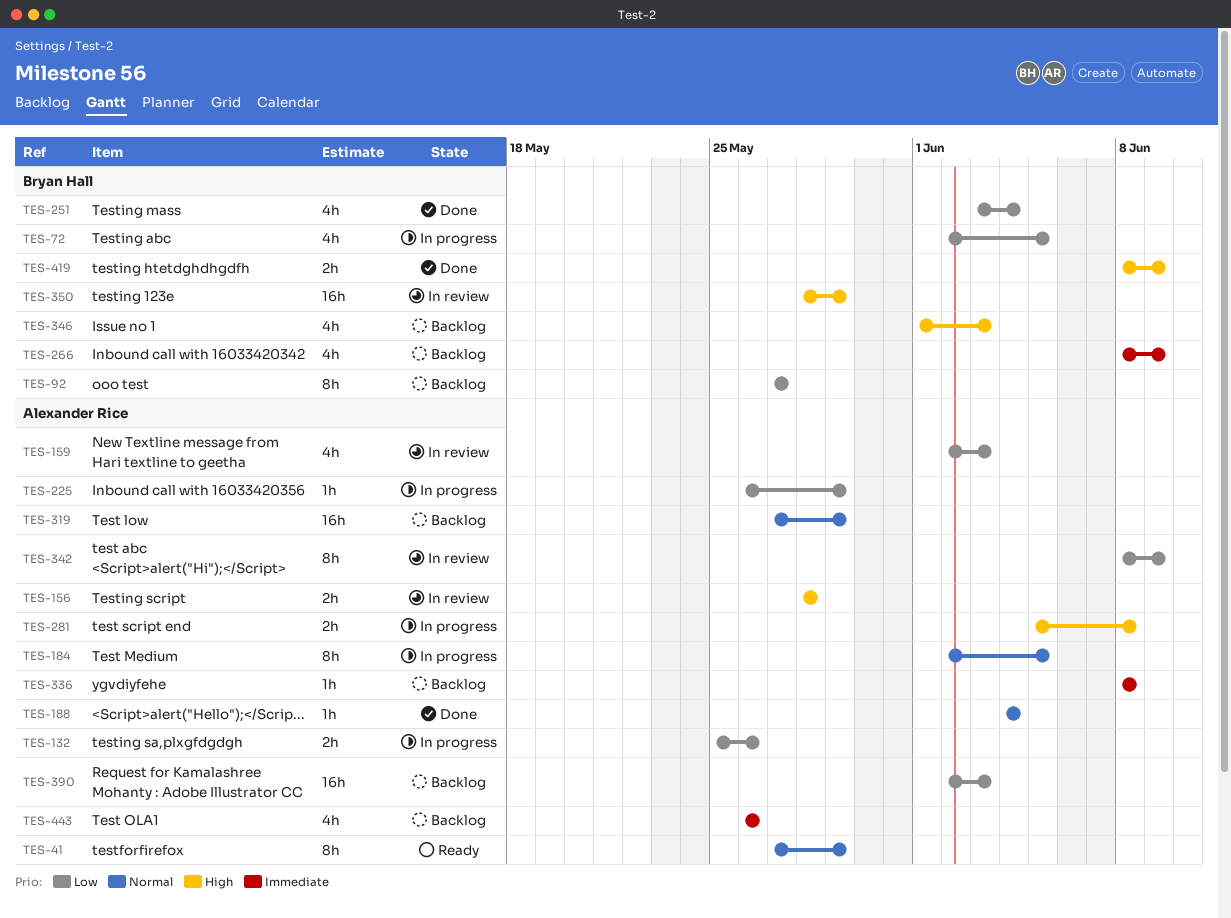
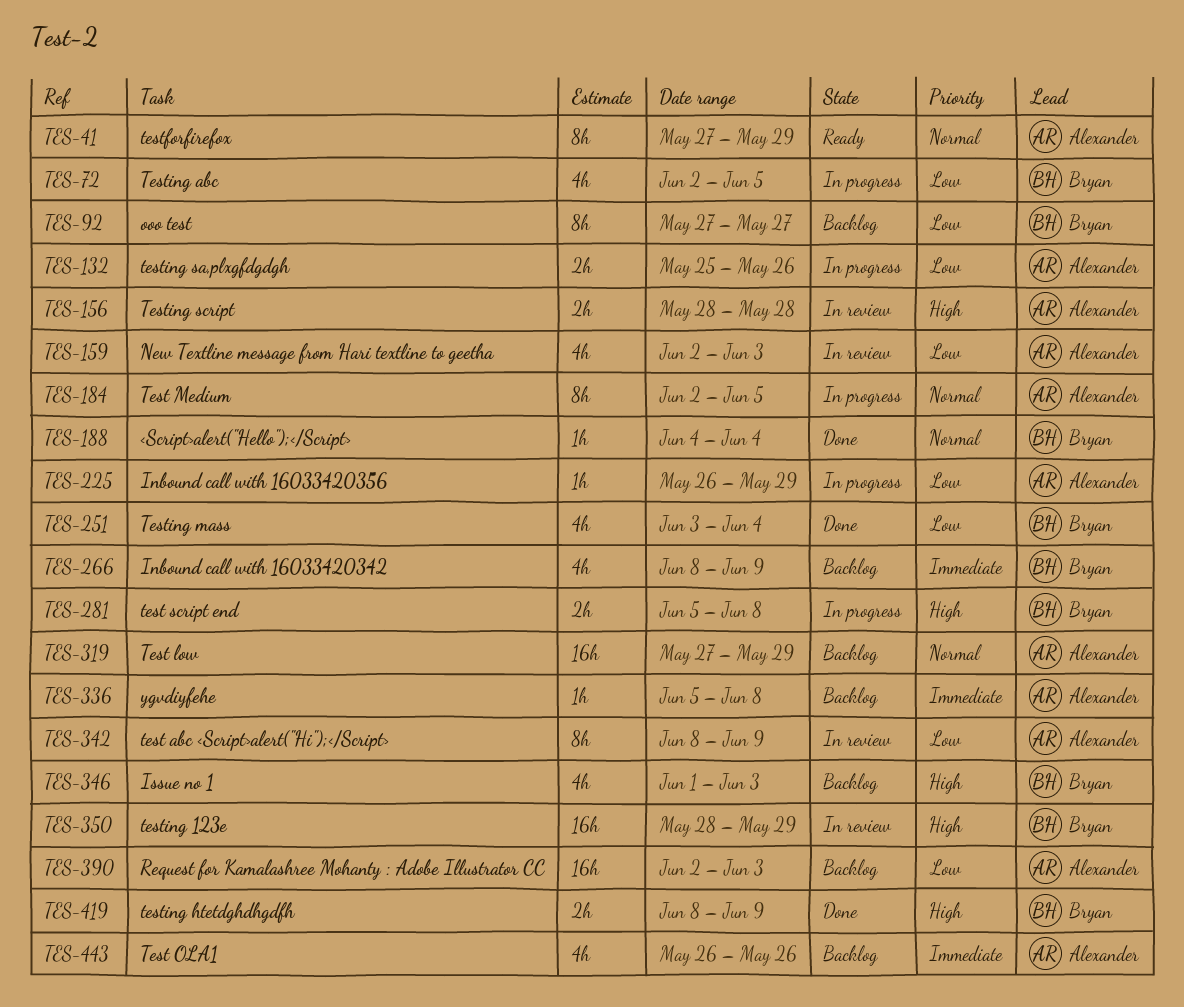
TES-188, owner: Alexander Rice -> Bryan Hall
TES-281, owner: Alexander Rice -> Bryan Hall
TES-336, start: Jun 8 -> Jun 5

